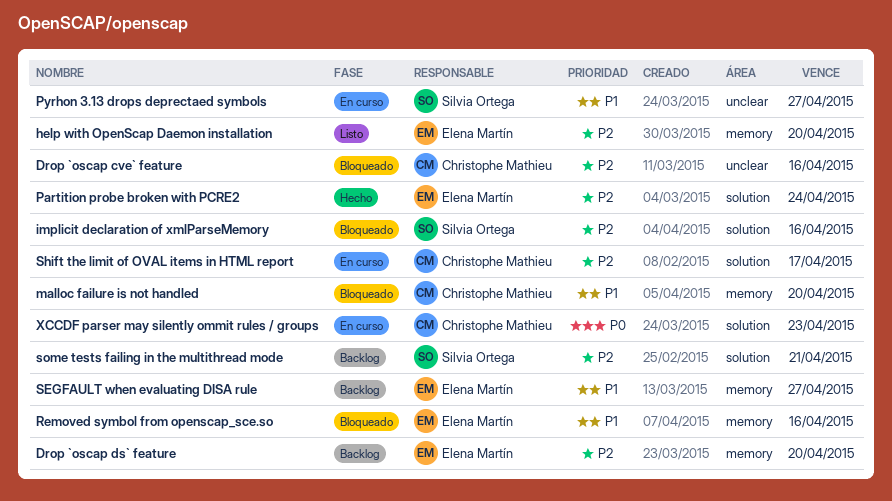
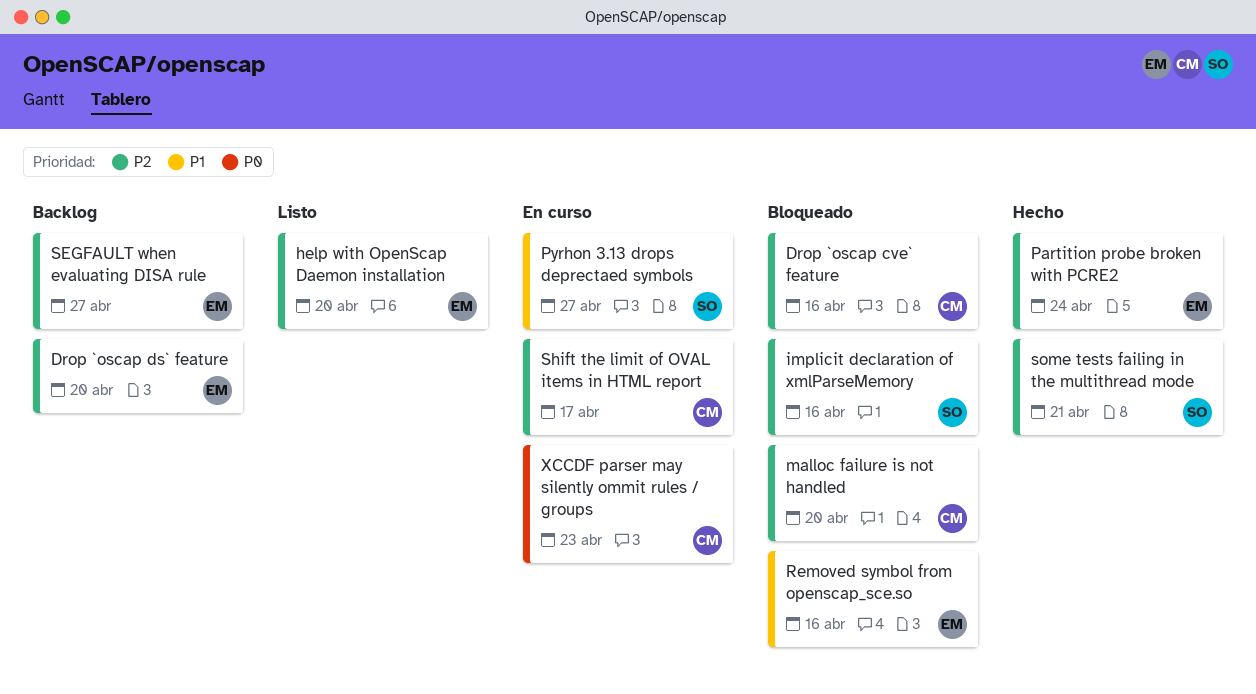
malloc failure is not handled, priority: P1 -> P2
SEGFAULT when evaluating DISA rule, priority: P1 -> P2
some tests failing in the multithread mode, status: Backlog -> Hecho

